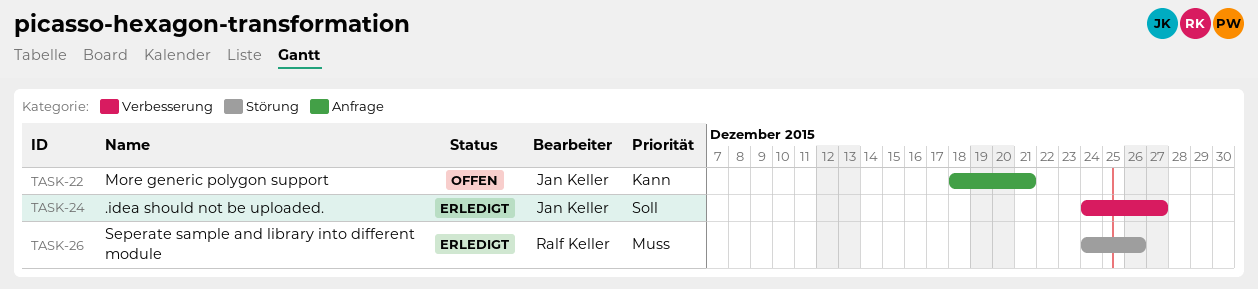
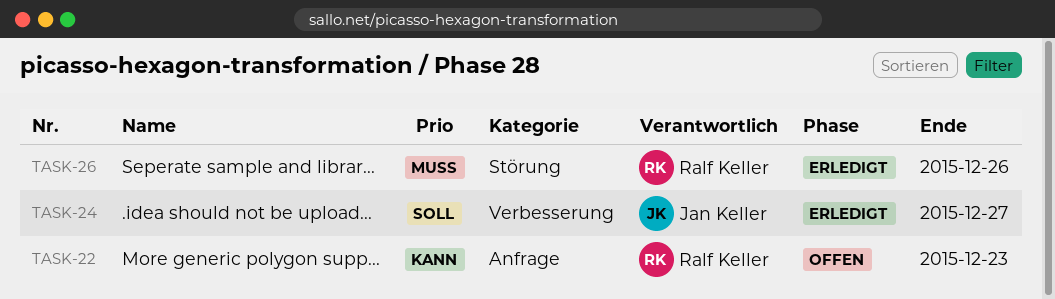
TASK-22, owner: Jan Keller -> Ralf Keller
TASK-22, due: Dec 21 -> Dec 23

